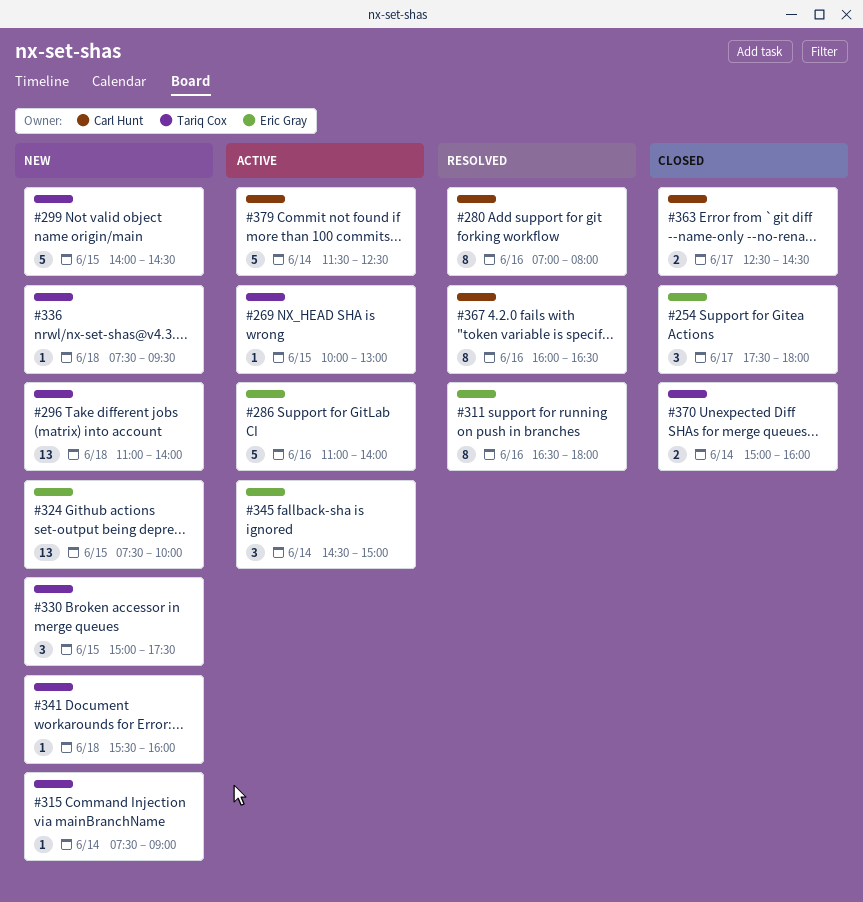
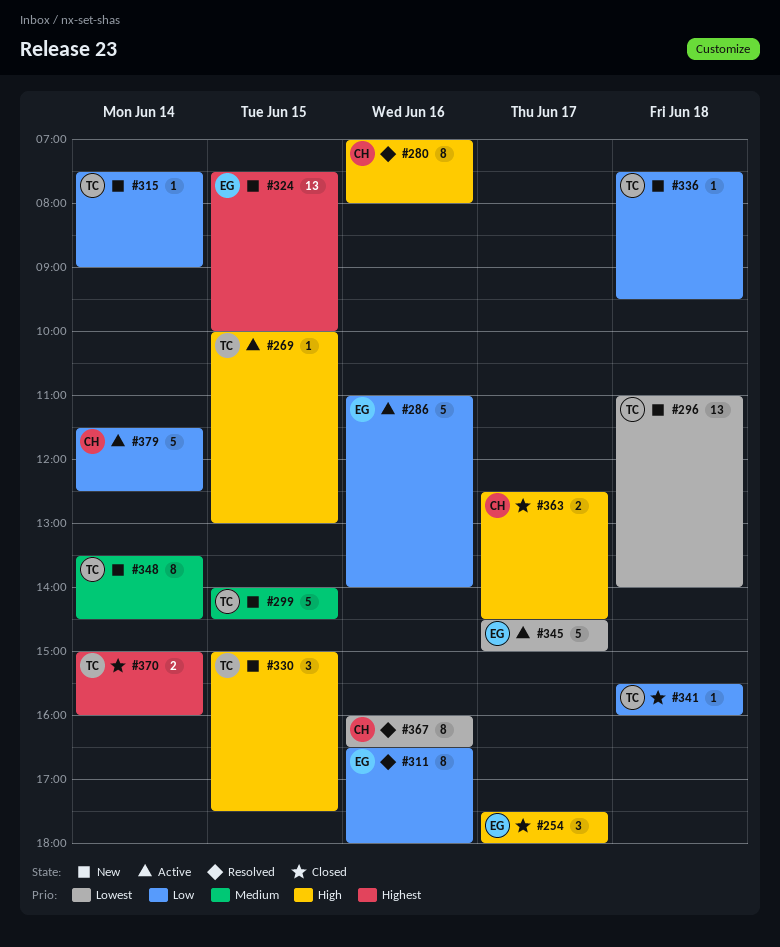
#341, status: New -> Closed
#345, estimate: 3 -> 5
#345, day: Jun 14 -> Jun 17
#348: none -> present

